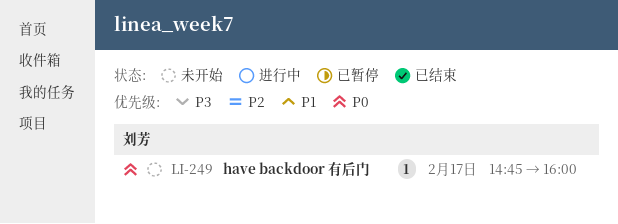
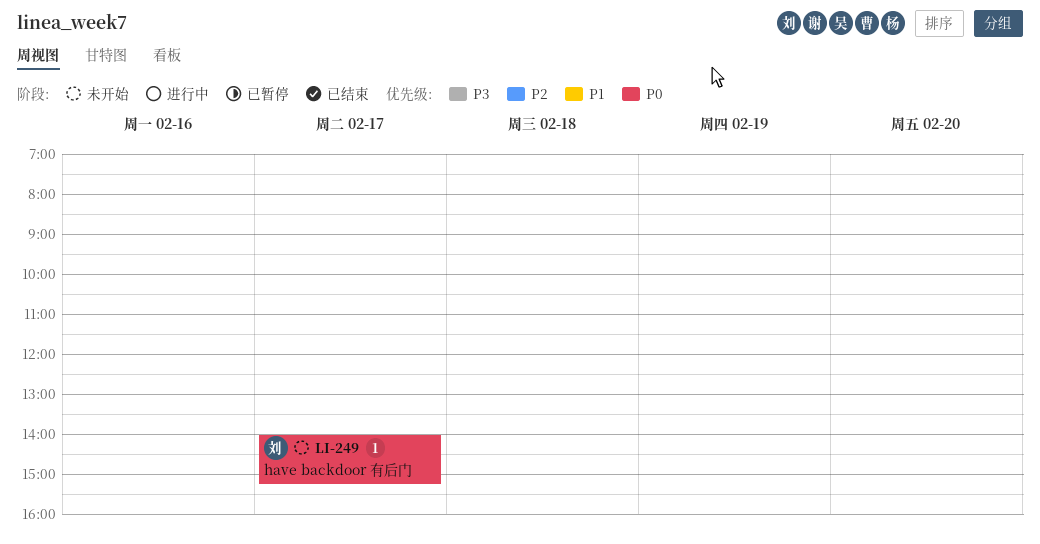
LI-249, begins: 14:45 -> 14:00
LI-249, ends: 16:00 -> 15:15

